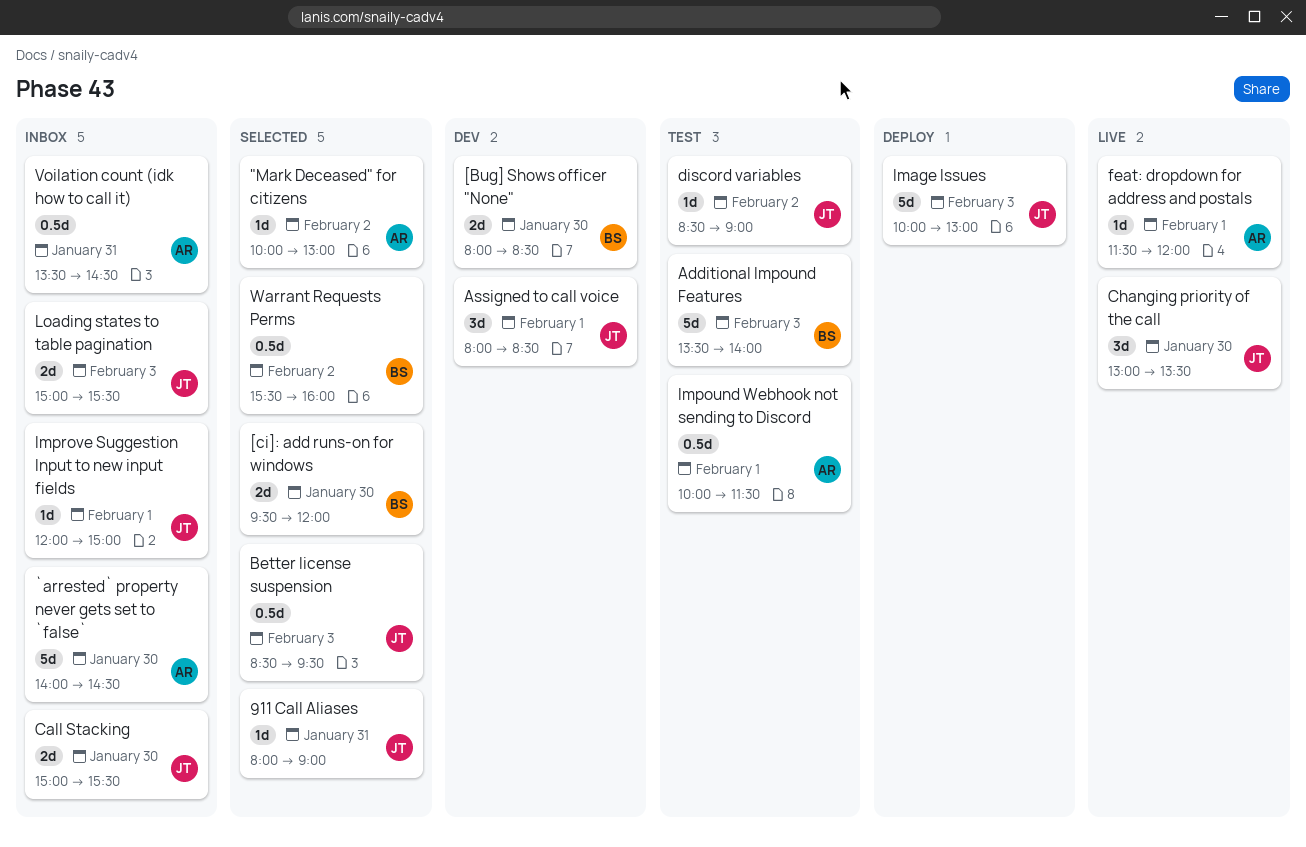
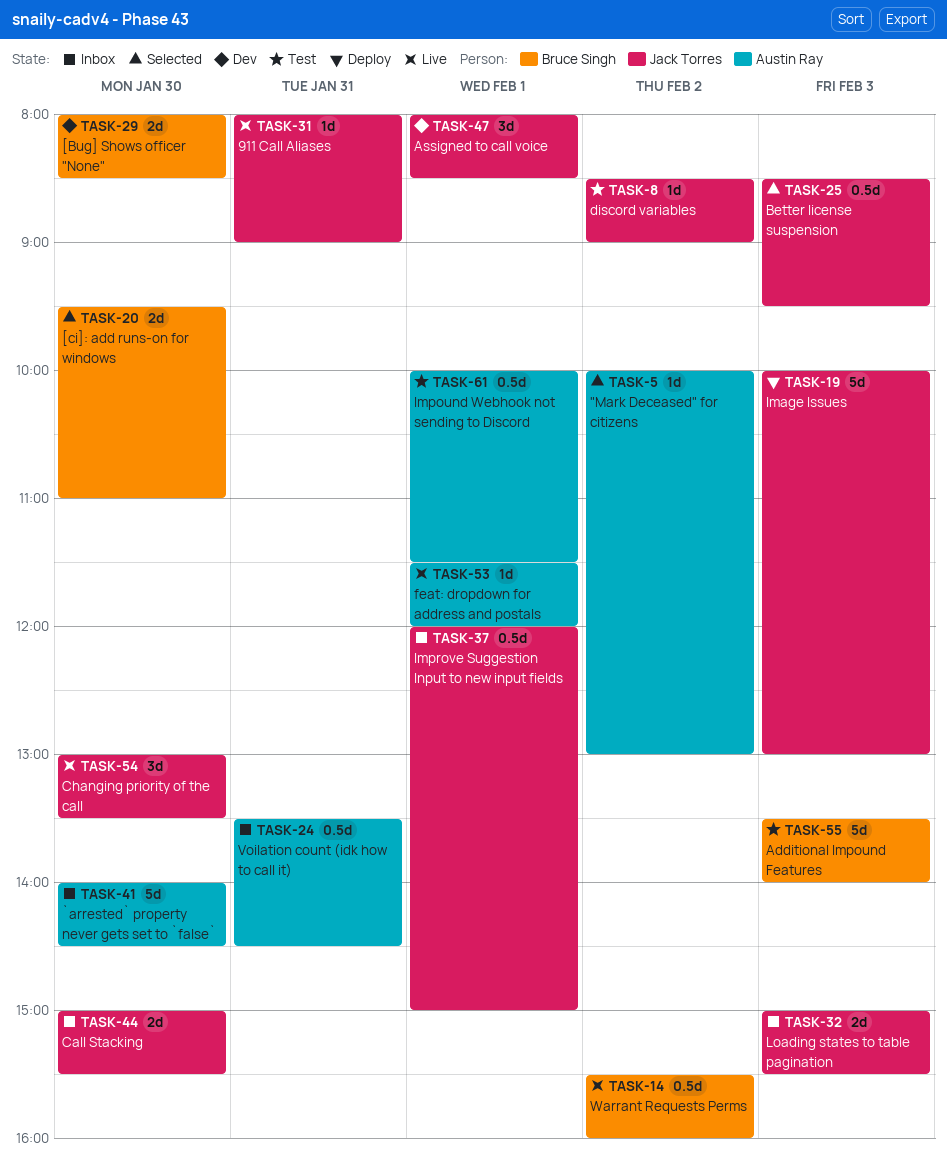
911 Call Aliases, status: Selected -> Live
[ci]: add runs-on for windows, ends: 12:00 -> 11:00
Improve Suggestion Input to new input fields, estimate: 1d -> 0.5d
Warrant Requests Perms, status: Selected -> Live

